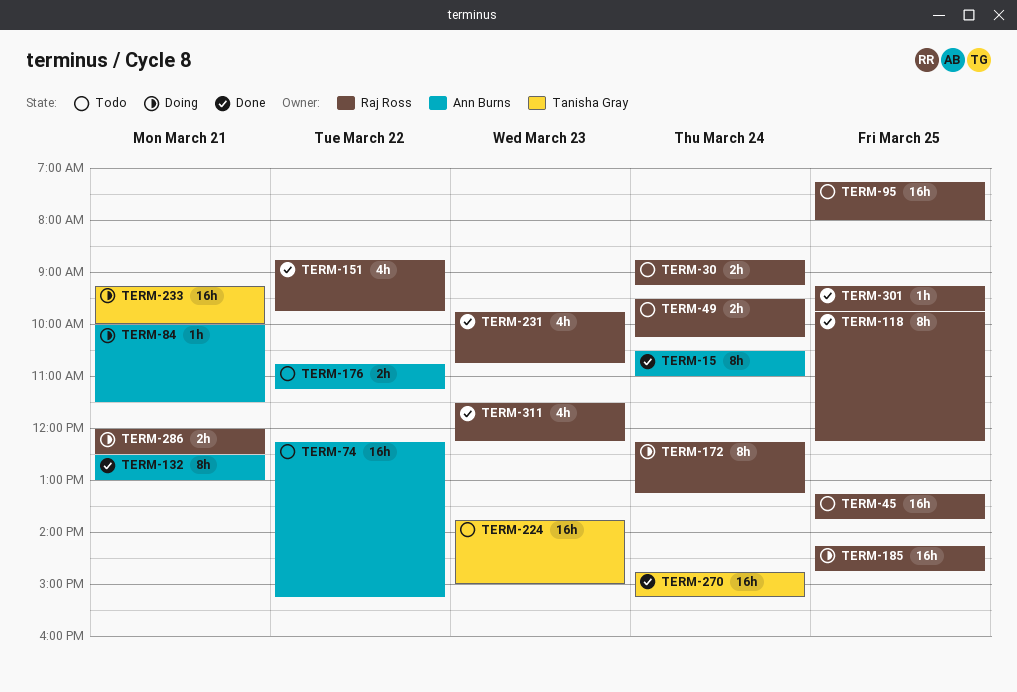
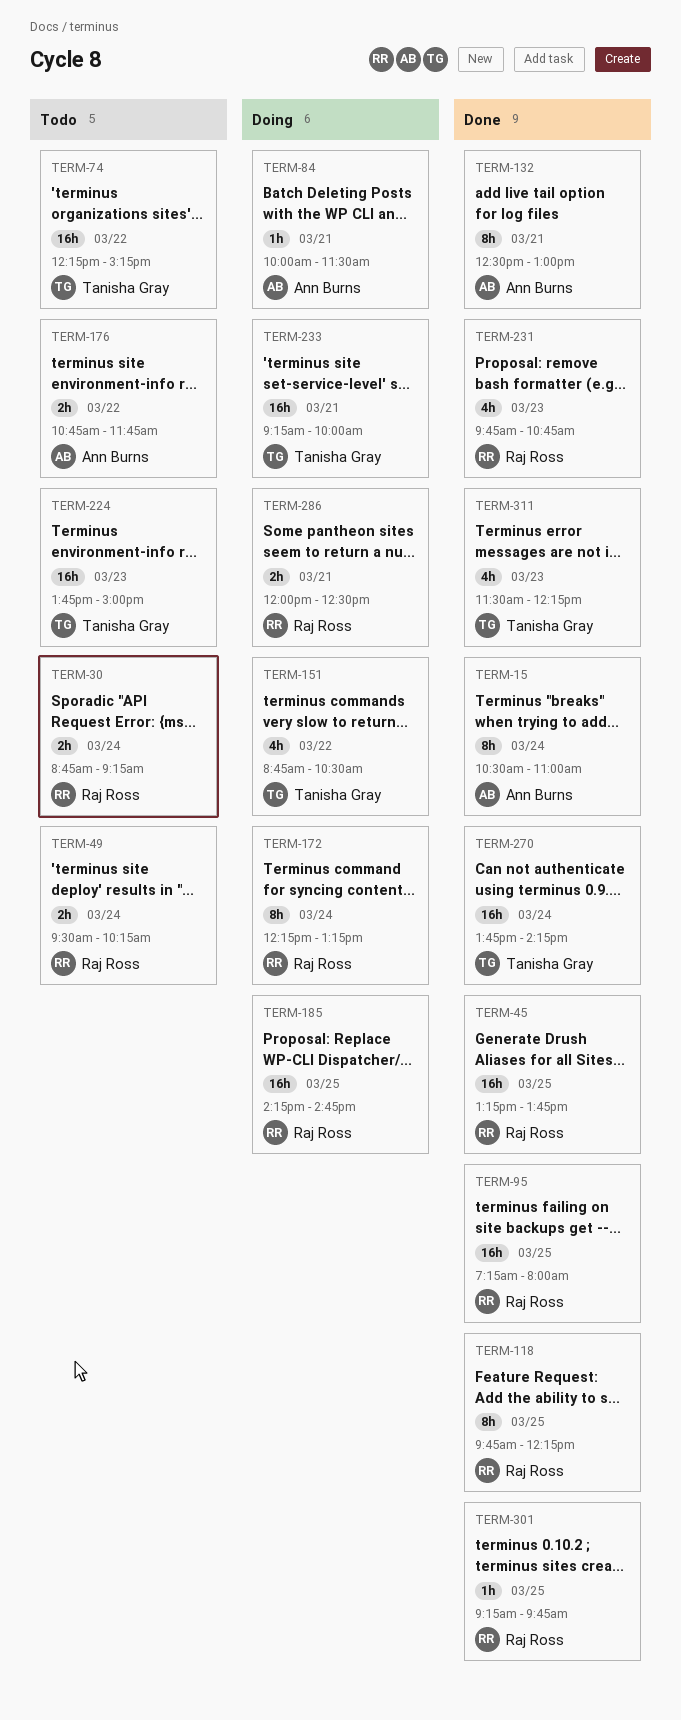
TERM-45, status: Todo -> Done
TERM-74, owner: Ann Burns -> Tanisha Gray
TERM-95, status: Todo -> Done
TERM-151, status: Done -> Doing
TERM-151, owner: Raj Ross -> Tanisha Gray
TERM-151, ends: 09:45 -> 10:30
TERM-176, ends: 11:15 -> 11:45
TERM-270, begins: 14:45 -> 13:45
TERM-270, ends: 15:15 -> 14:15
TERM-311, owner: Raj Ross -> Tanisha Gray

